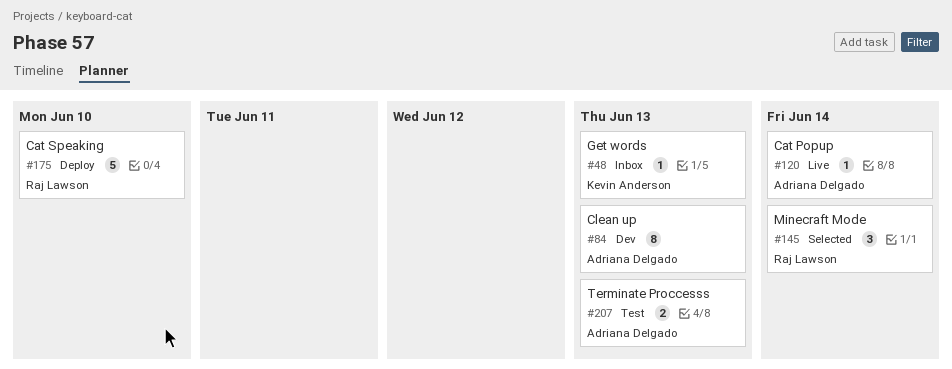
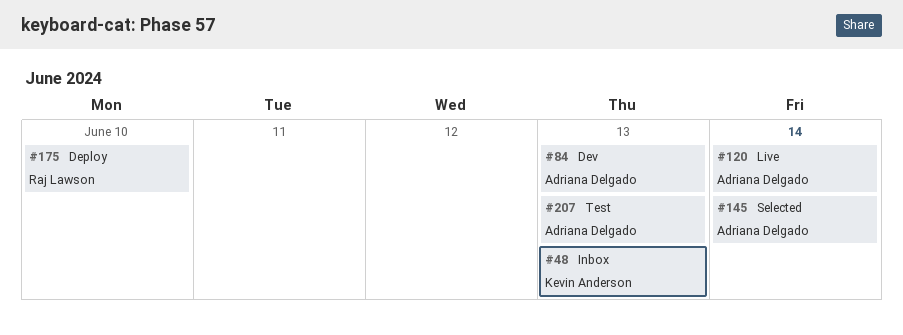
#145, owner: Raj Lawson -> Adriana Delgado

